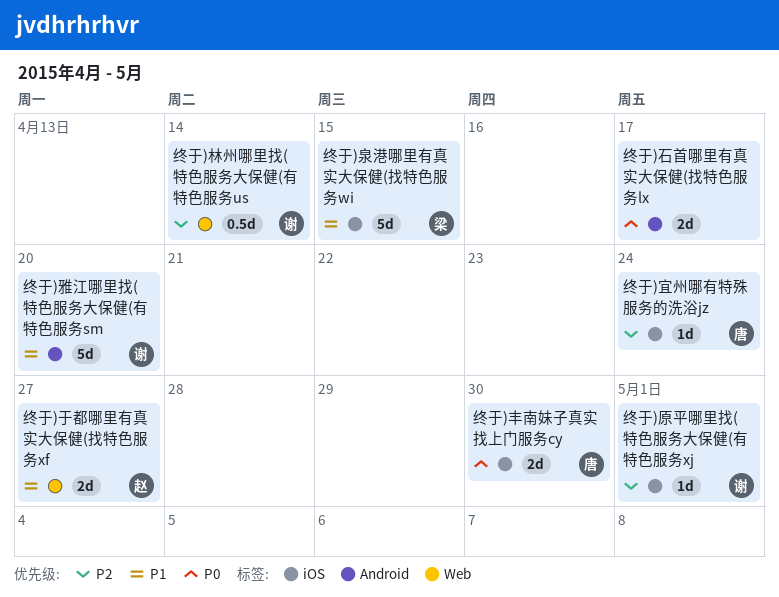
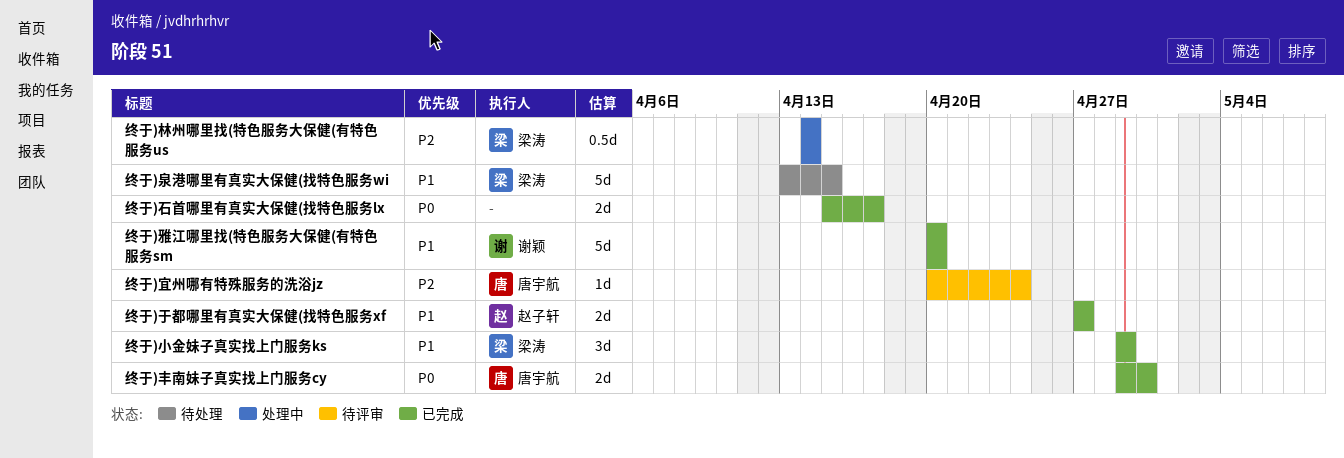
终于)原平哪里找(特色服务大保健(有特色服务xj: present -> none
终于)小金妹子真实找上门服务ks: none -> present
终于)林州哪里找(特色服务大保健(有特色服务us, owner: 谢颖 -> 梁涛

